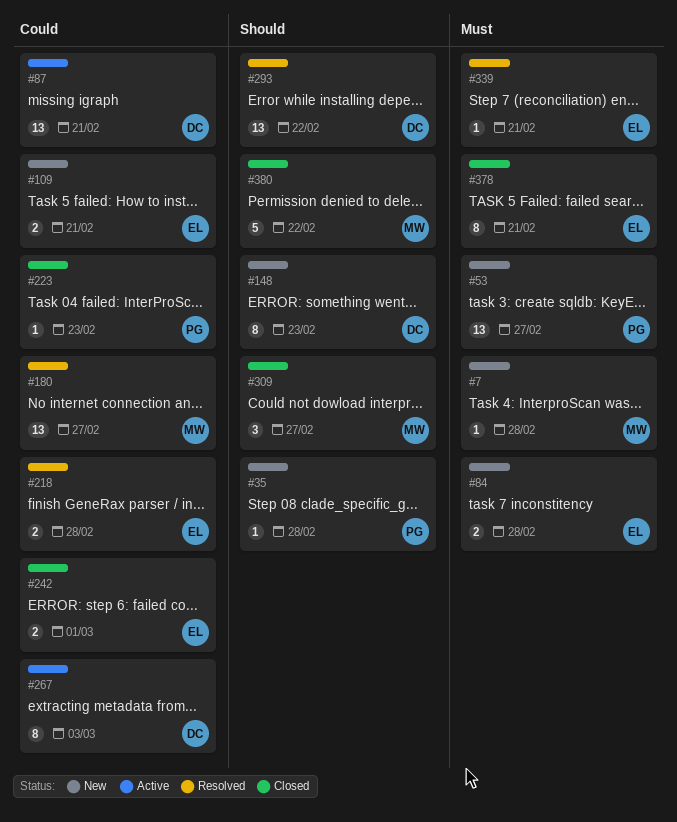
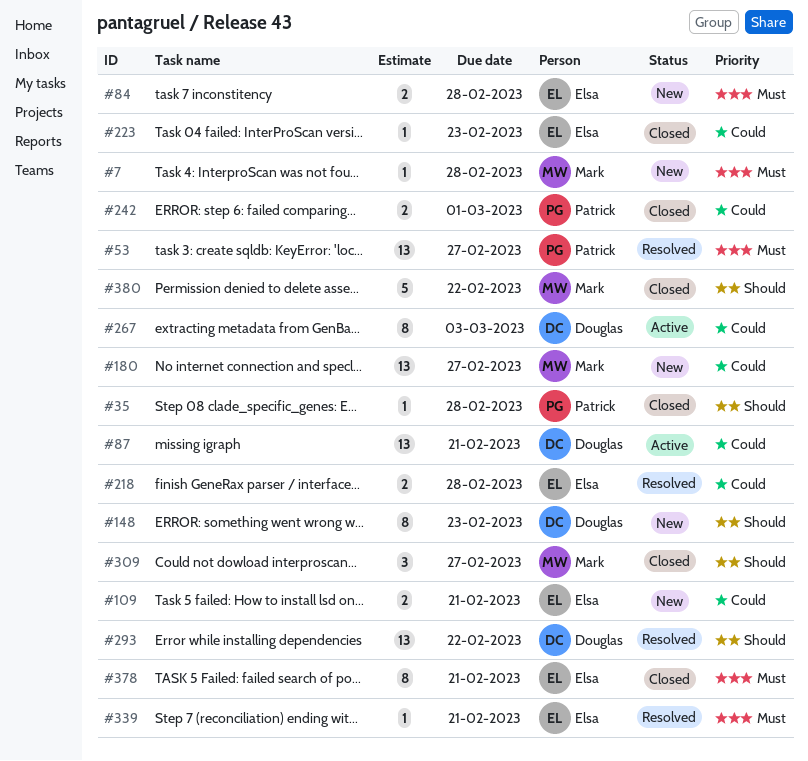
#35, status: New -> Closed
#53, status: New -> Resolved
#180, status: Resolved -> New
#223, owner: Patrick -> Elsa
#242, owner: Elsa -> Patrick

